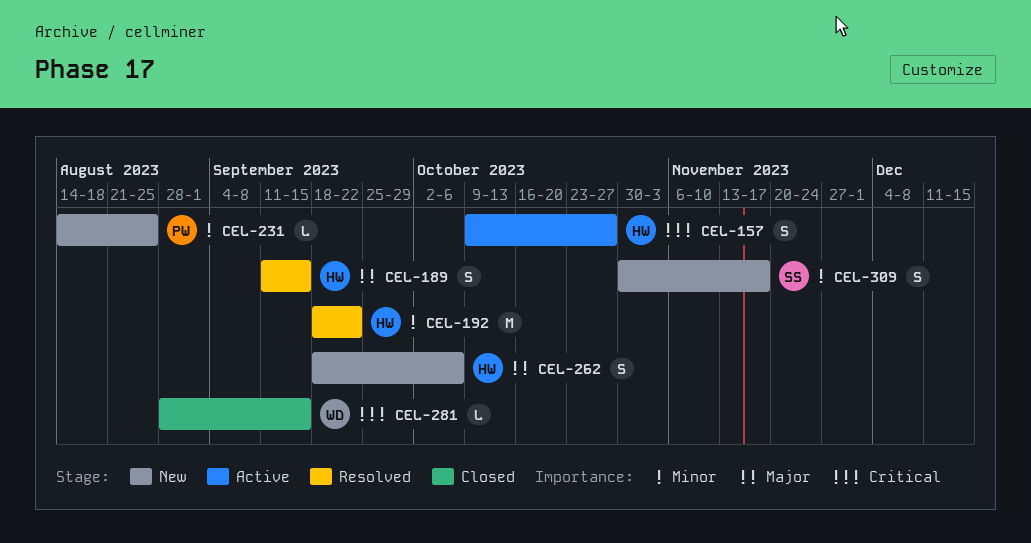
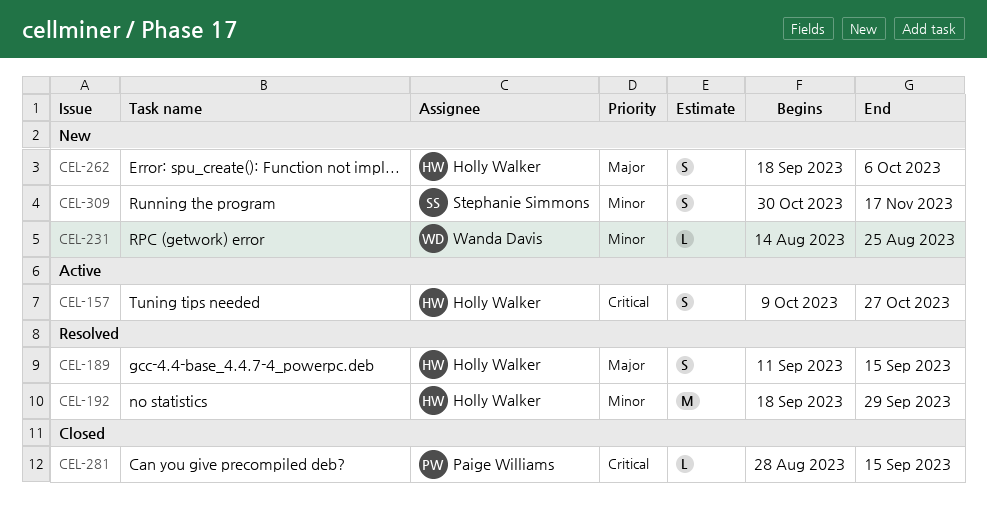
CEL-192, due: Sep 22 -> Sep 29
CEL-231, owner: Paige Williams -> Wanda Davis
CEL-281, owner: Wanda Davis -> Paige Williams

